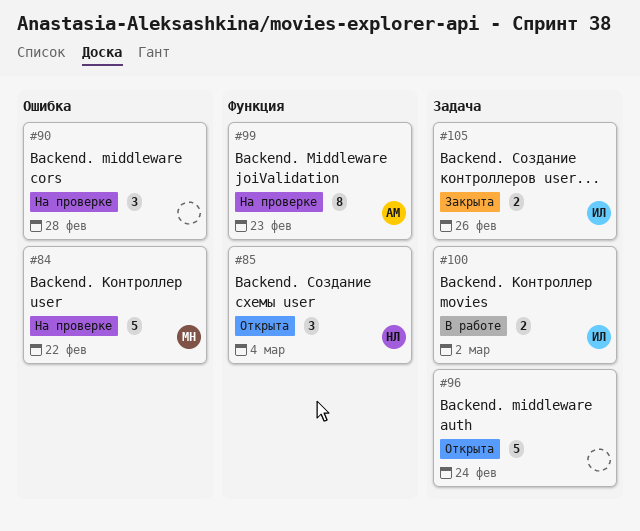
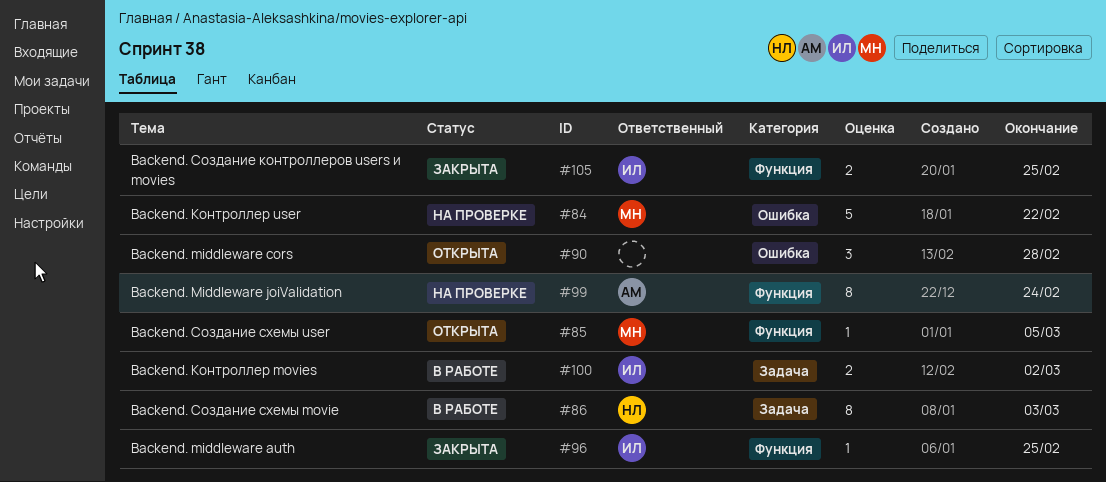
#85, owner: НЛ -> МН
#85, estimate: 3 -> 1
#85, due: Mar 4 -> Mar 5
#86: none -> present
#90, status: На проверке -> Открыта
#96, status: Открыта -> Закрыта
#96, owner: none -> ИЛ
#96, label: Задача -> Функция
#96, estimate: 5 -> 1
#96, due: Feb 24 -> Feb 25
#99, due: Feb 23 -> Feb 24
#105, label: Задача -> Функция
#105, due: Feb 26 -> Feb 25

